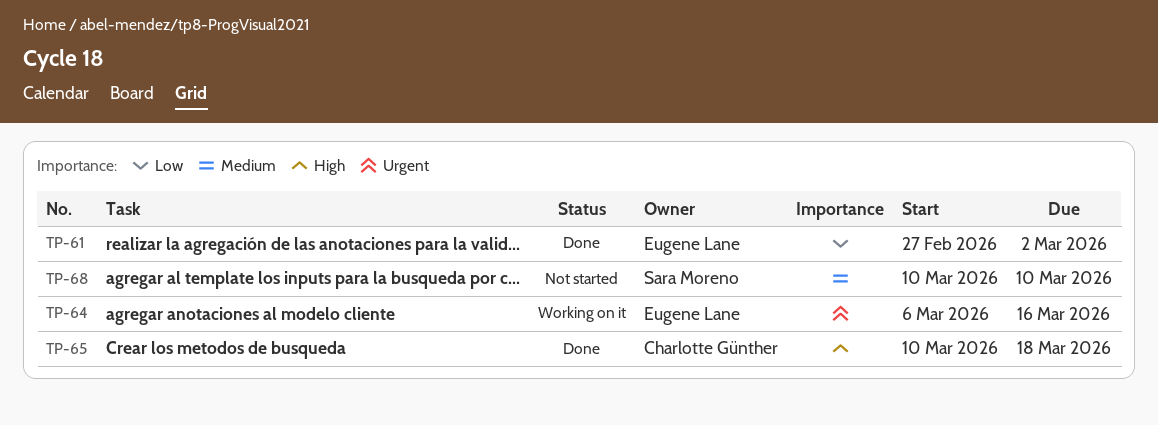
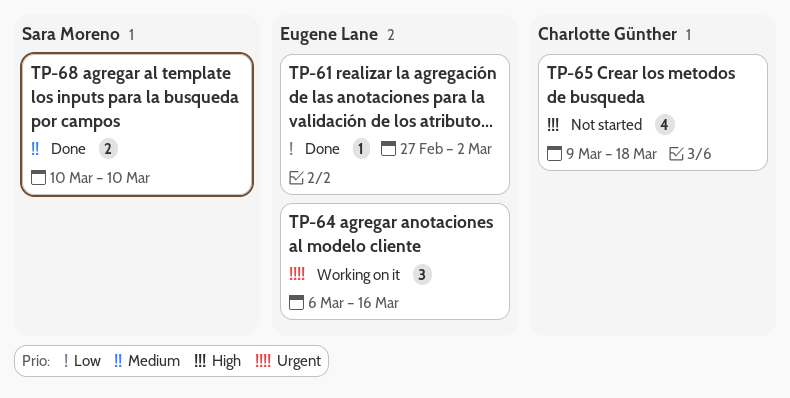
TP-65, status: Done -> Not started
TP-65, start: Mar 10 -> Mar 9
TP-68, status: Not started -> Done

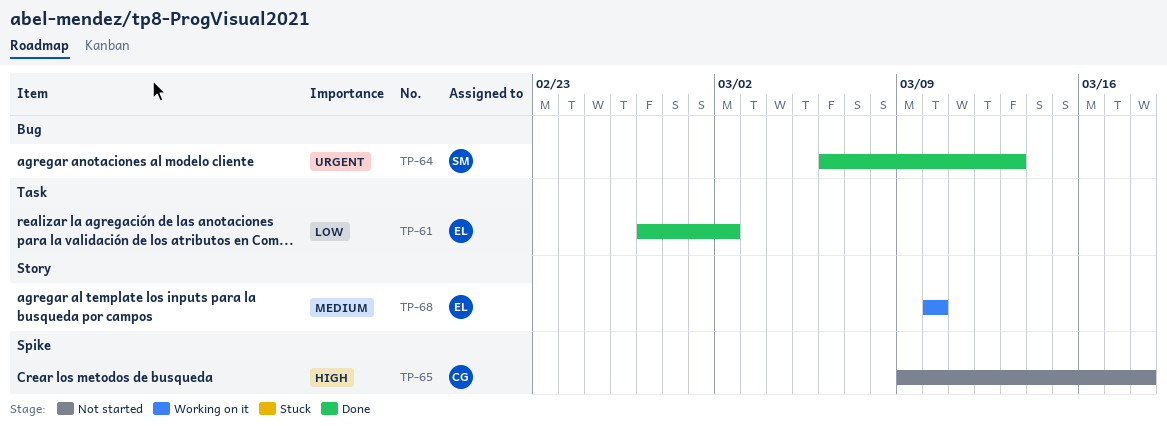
TP-64, status: Working on it -> Done
TP-64, owner: Eugene Lane -> Sara Moreno
TP-64, due: Mar 16 -> Mar 13
TP-68, status: Done -> Working on it
TP-68, owner: Sara Moreno -> Eugene Lane

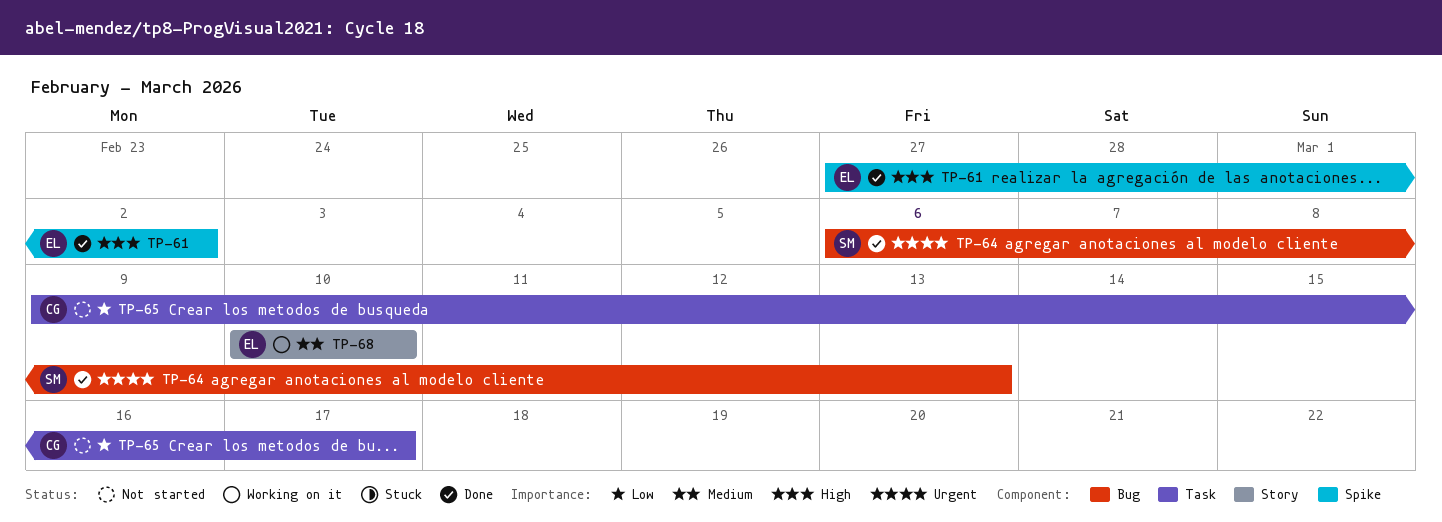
TP-61, priority: Low -> High
TP-61, label: Task -> Spike
TP-65, priority: High -> Low
TP-65, label: Spike -> Task
TP-65, due: Mar 18 -> Mar 17

